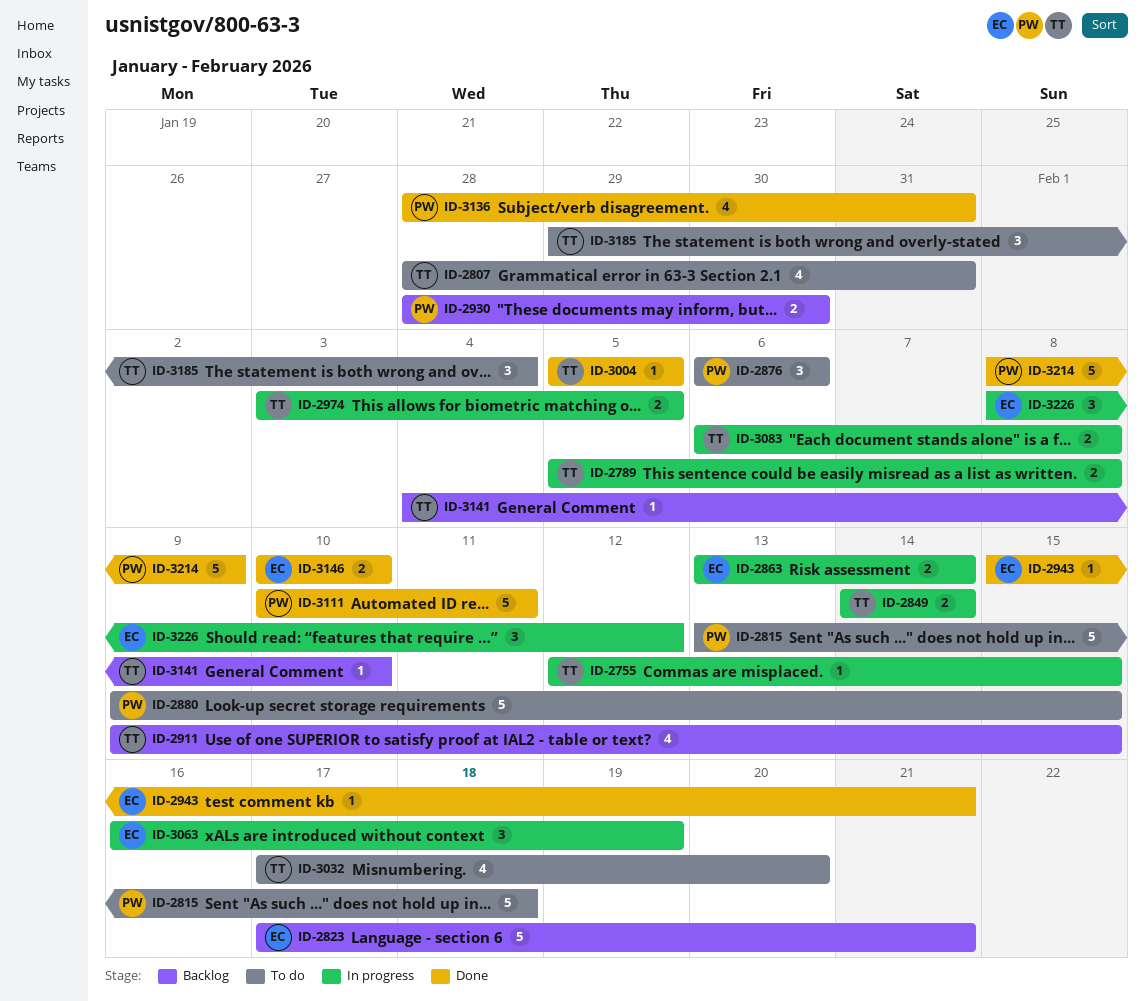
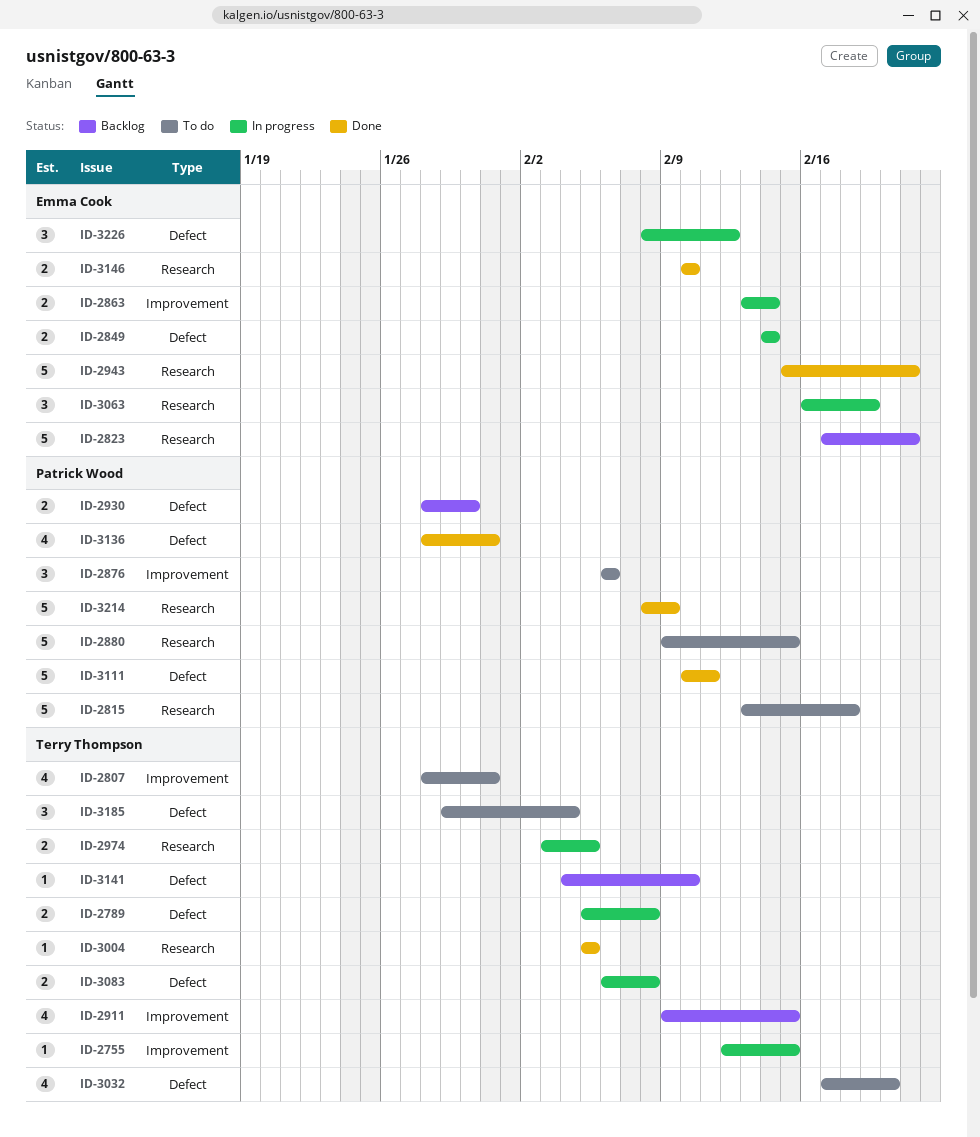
ID-2849, owner: Terry Thompson -> Emma Cook
ID-2943, estimate: 1 -> 5

